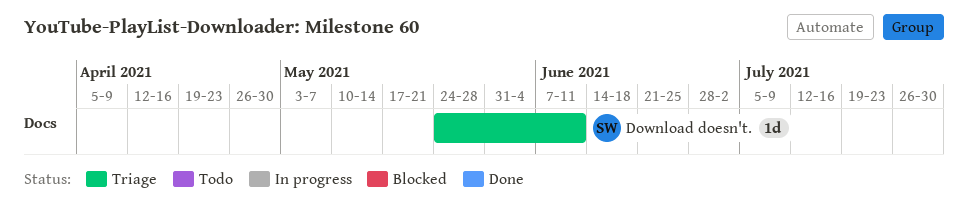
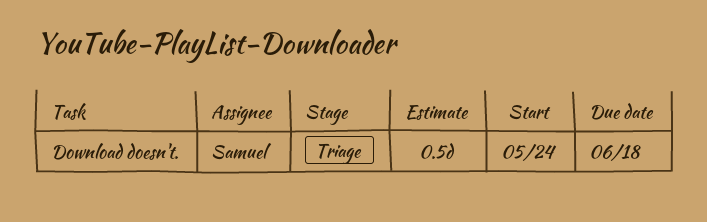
Download doesn't., estimate: 1d -> 0.5d
Download doesn't., due: Jun 11 -> Jun 18

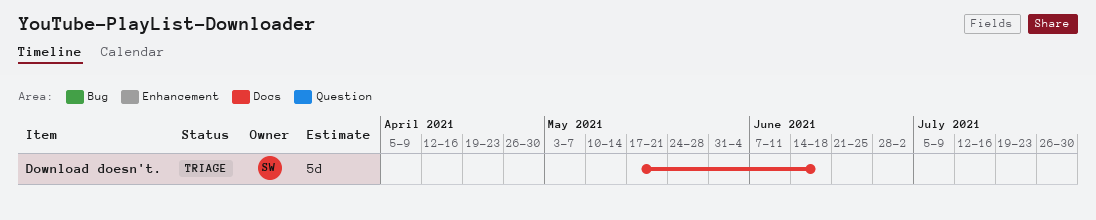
Download doesn't., estimate: 0.5d -> 5d
Download doesn't., start: May 24 -> May 17

